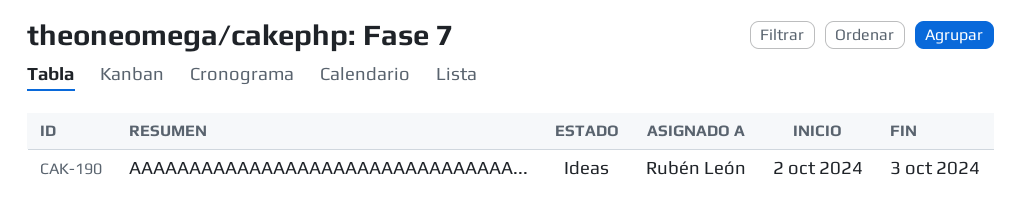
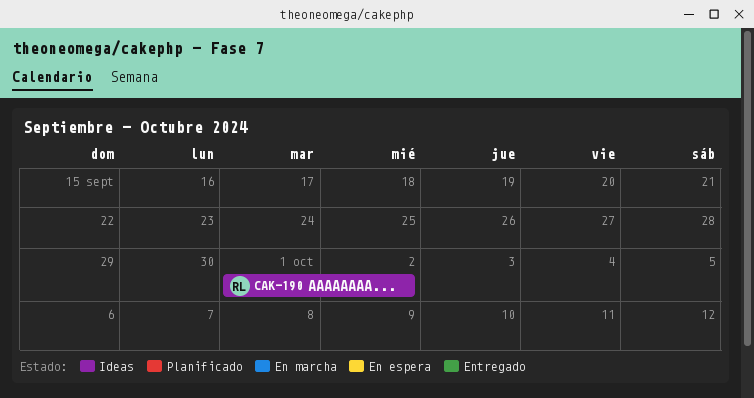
CAK-190, start: Oct 2 -> Oct 1
CAK-190, due: Oct 3 -> Oct 2

